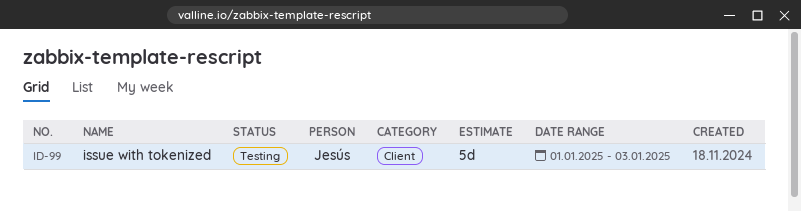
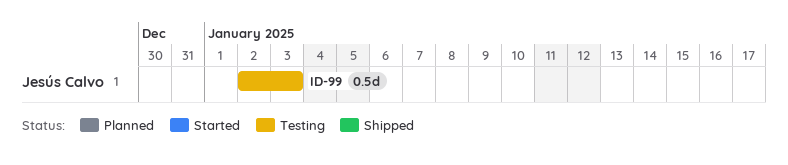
ID-99, estimate: 5d -> 0.5d
ID-99, start: Jan 1 -> Jan 2

